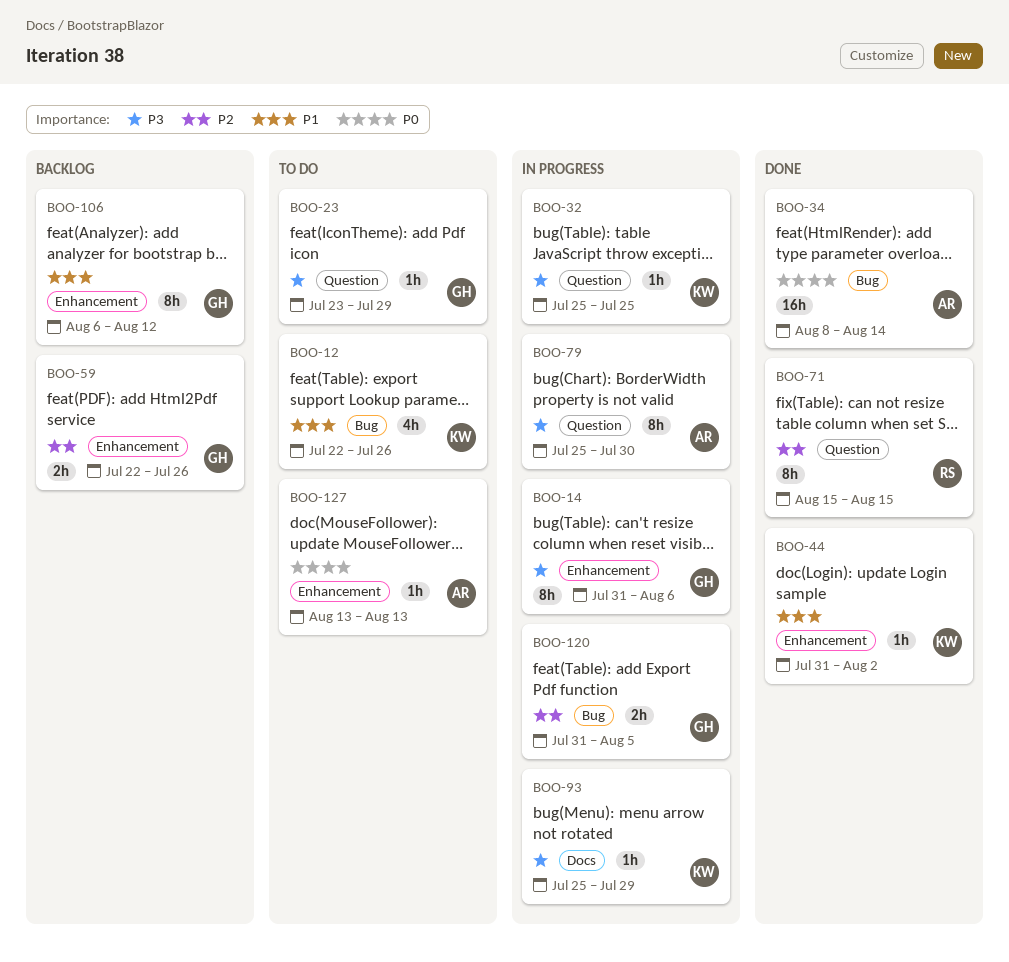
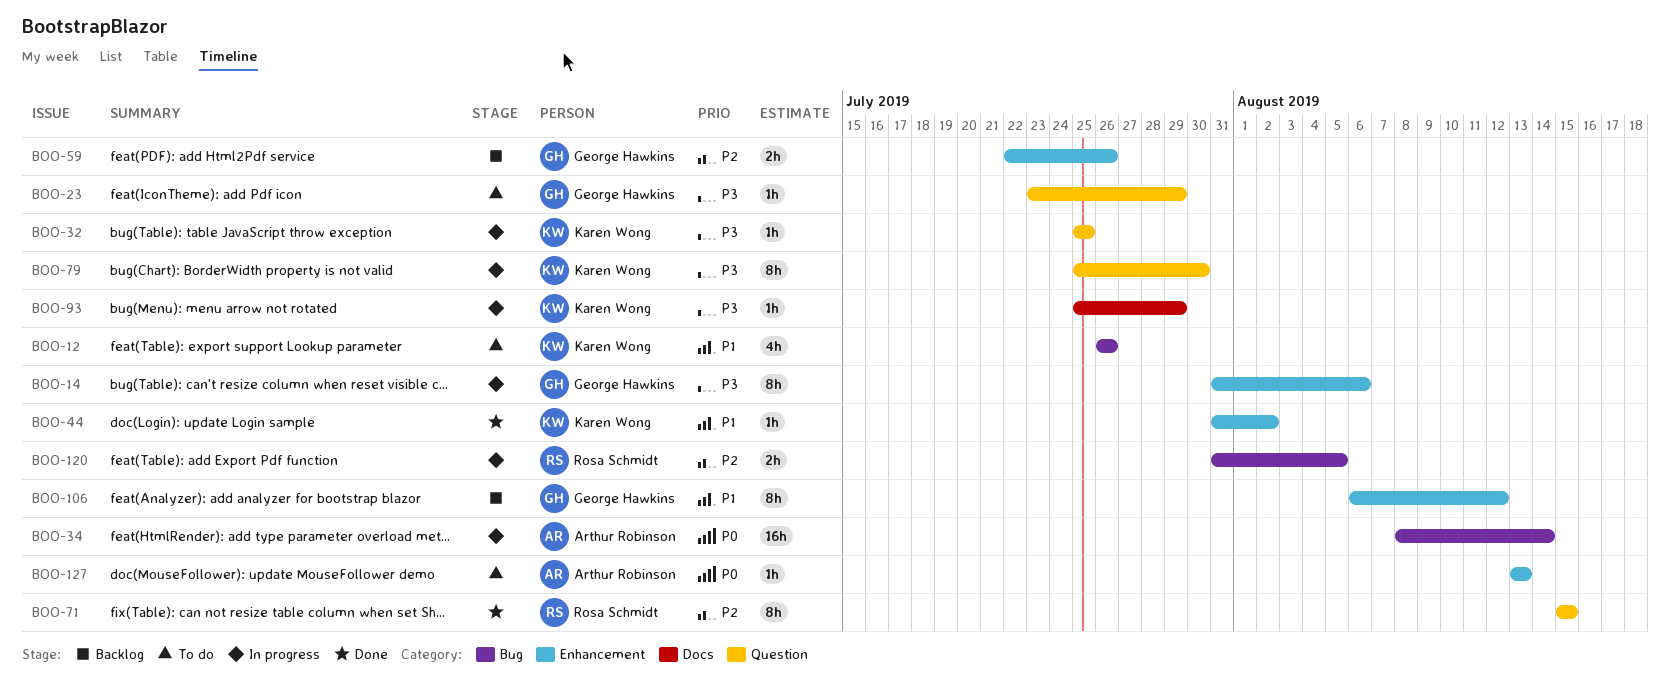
BOO-12, start: Jul 22 -> Jul 26
BOO-34, status: Done -> In progress
BOO-79, owner: Arthur Robinson -> Karen Wong
BOO-120, owner: George Hawkins -> Rosa Schmidt

